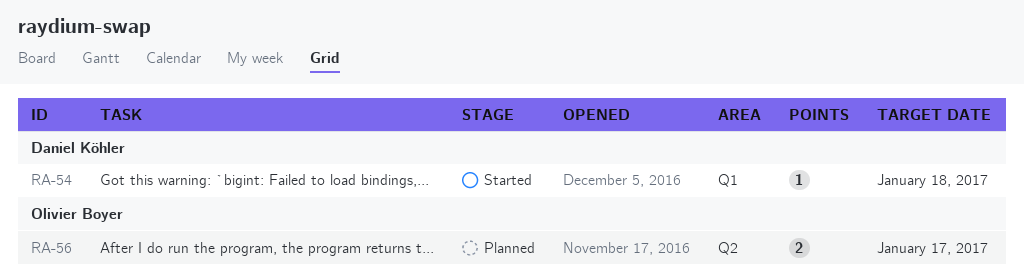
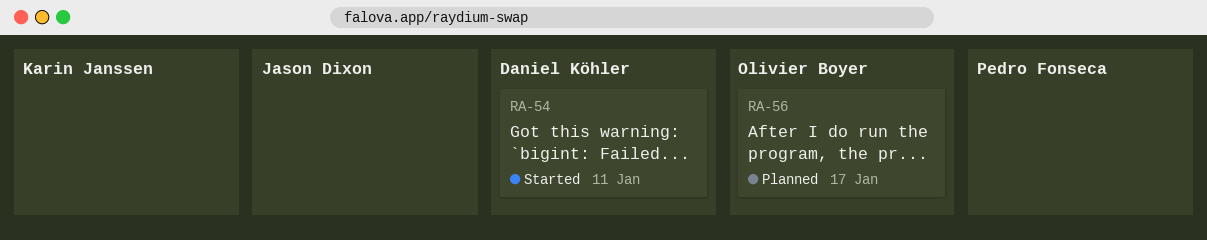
RA-54, due: Jan 18 -> Jan 11

